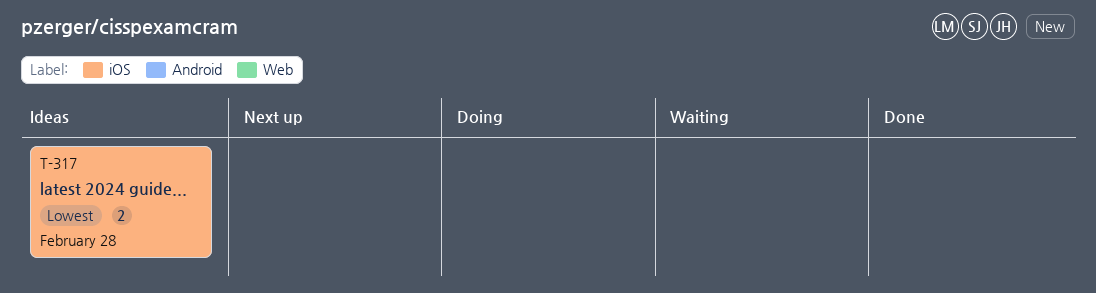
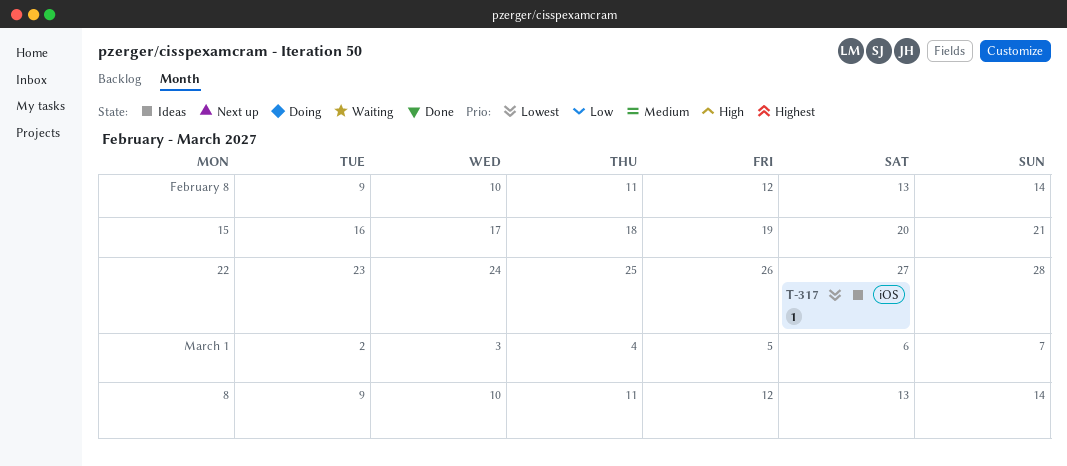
T-317, estimate: 2 -> 1
T-317, due: Feb 28 -> Feb 27

